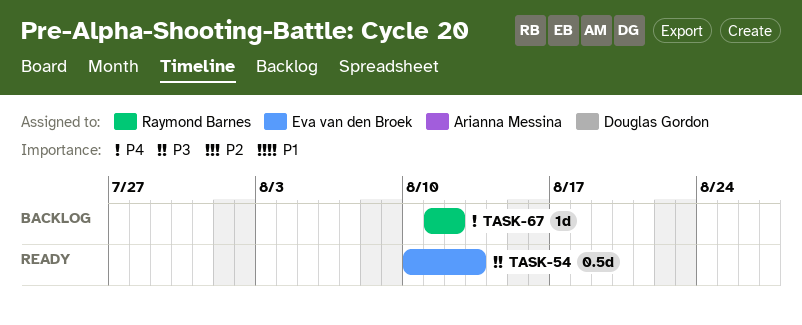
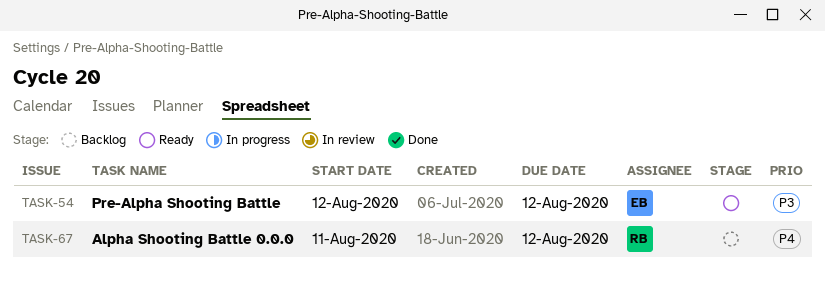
TASK-54, start: Aug 10 -> Aug 12
TASK-54, due: Aug 13 -> Aug 12

